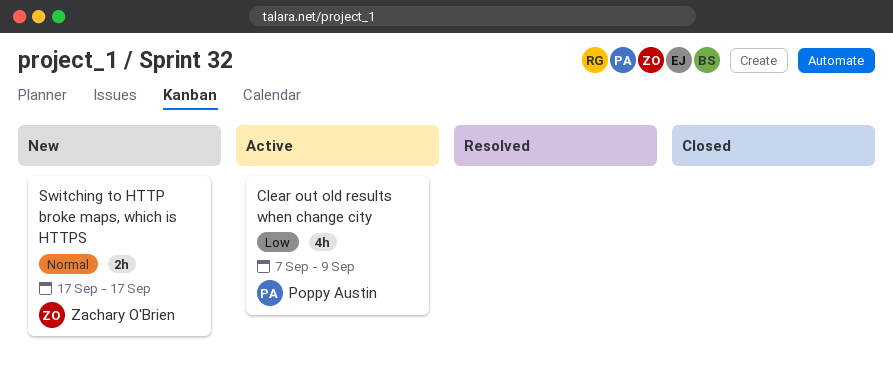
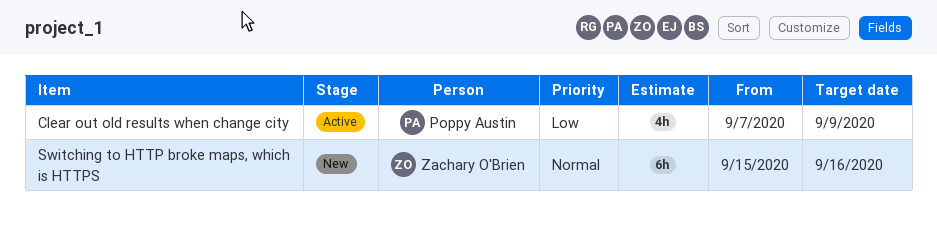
Switching to HTTP broke maps, which is HTTPS, estimate: 2h -> 6h
Switching to HTTP broke maps, which is HTTPS, start: Sep 17 -> Sep 15
Switching to HTTP broke maps, which is HTTPS, due: Sep 17 -> Sep 16

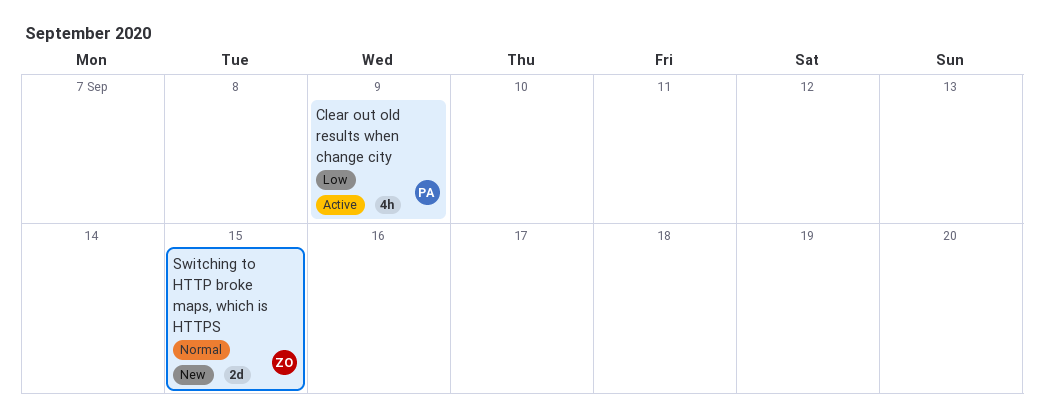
Switching to HTTP broke maps, which is HTTPS, estimate: 6h -> 2d
Switching to HTTP broke maps, which is HTTPS, due: Sep 16 -> Sep 15

